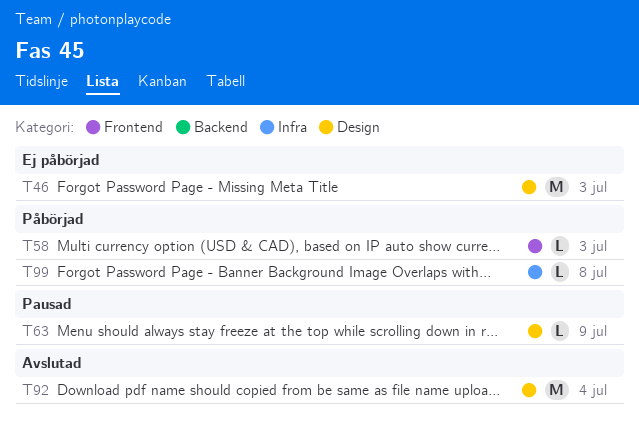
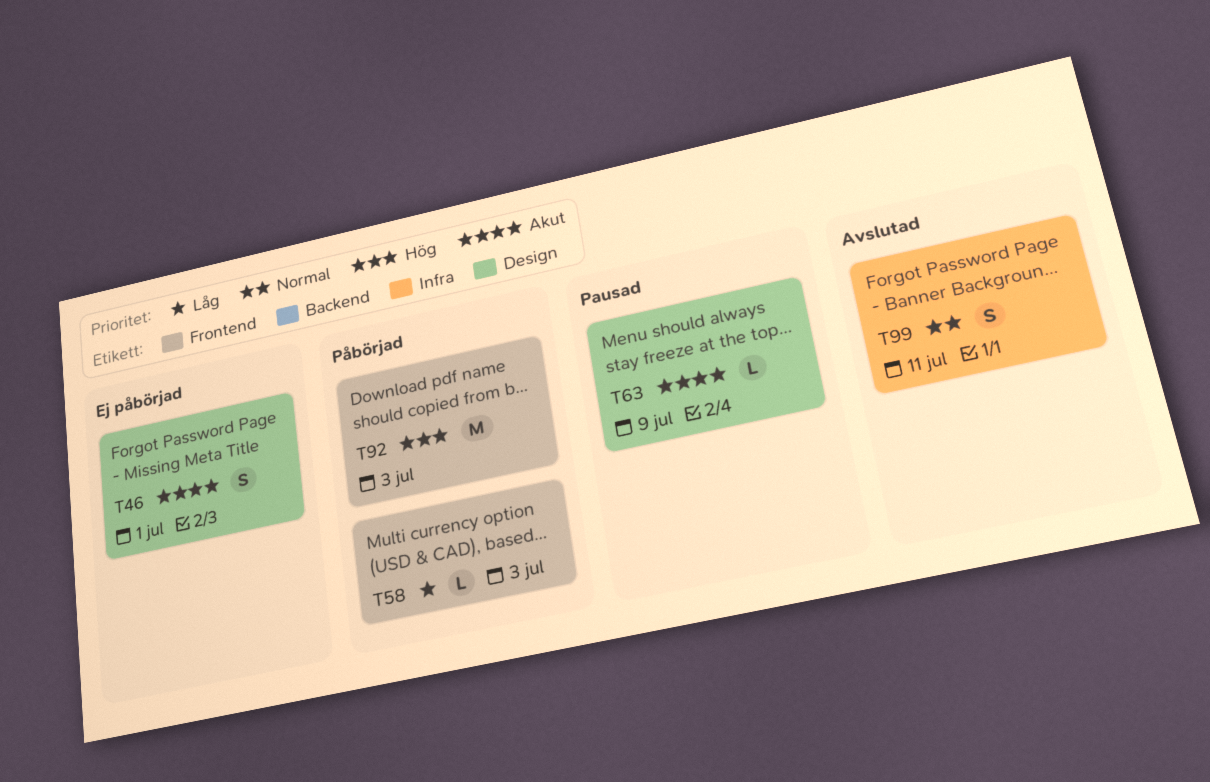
T46, estimate: M -> S
T46, due: Jul 3 -> Jul 1
T92, status: Avslutad -> Påbörjad
T92, label: Design -> Frontend
T92, due: Jul 4 -> Jul 3
T99, status: Påbörjad -> Avslutad
T99, estimate: L -> S
T99, due: Jul 8 -> Jul 11

